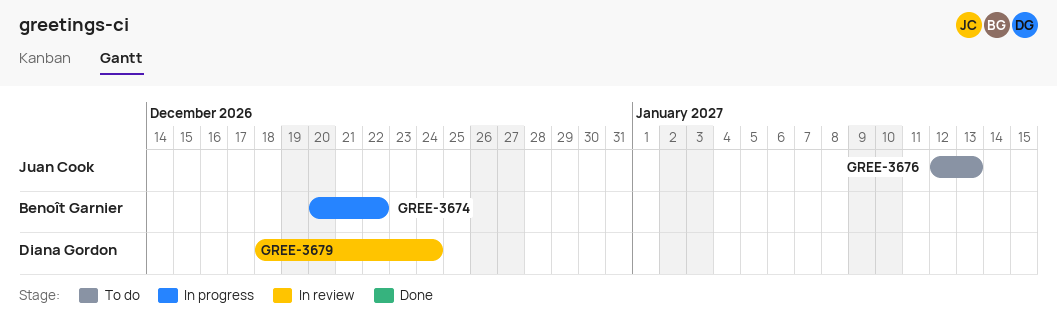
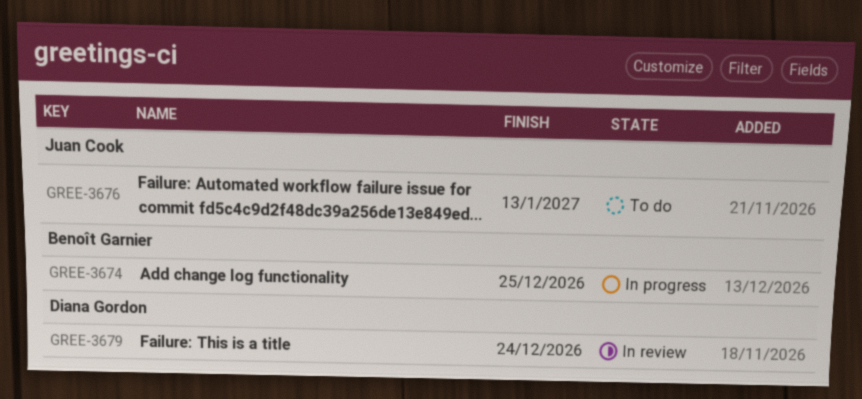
GREE-3674, due: Dec 22 -> Dec 25

